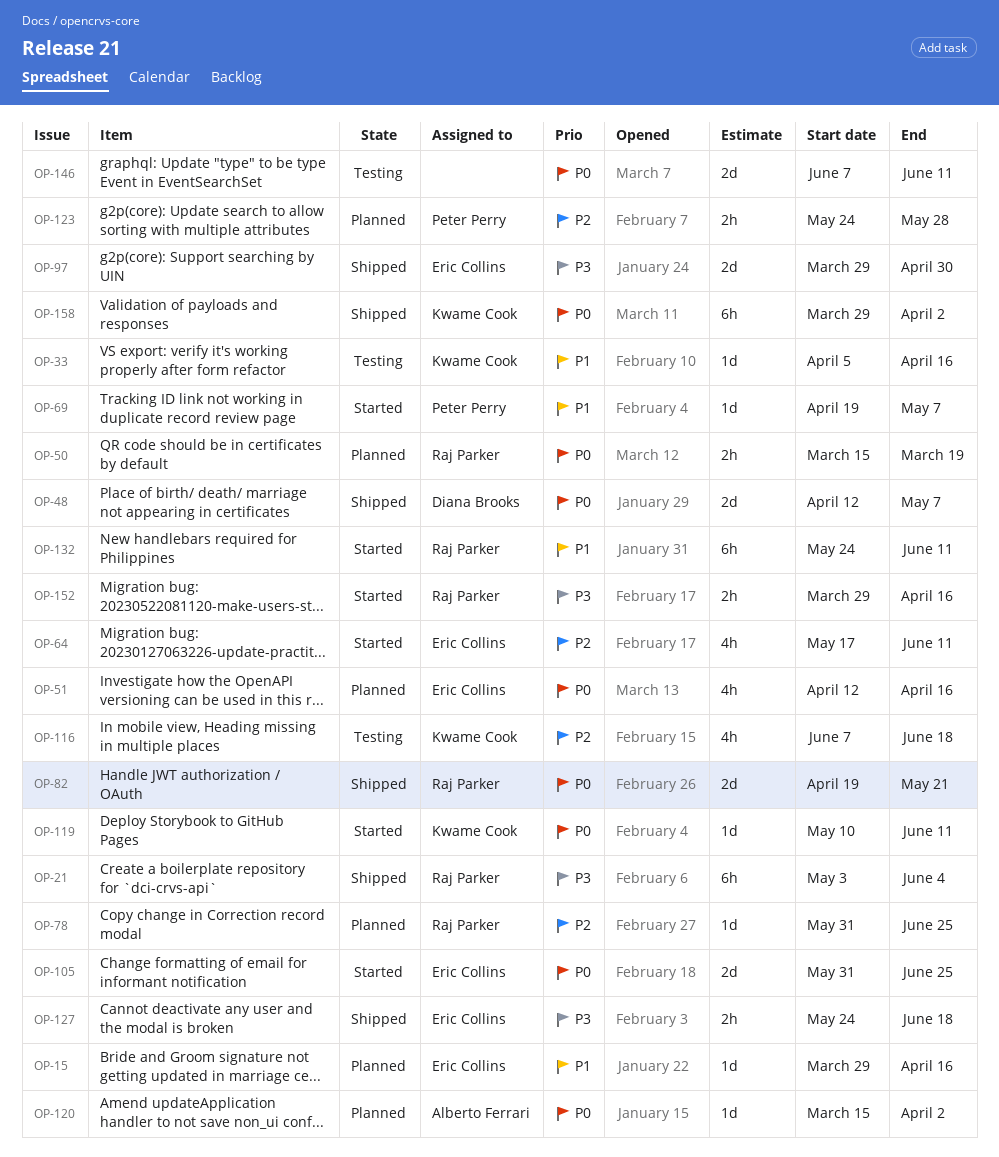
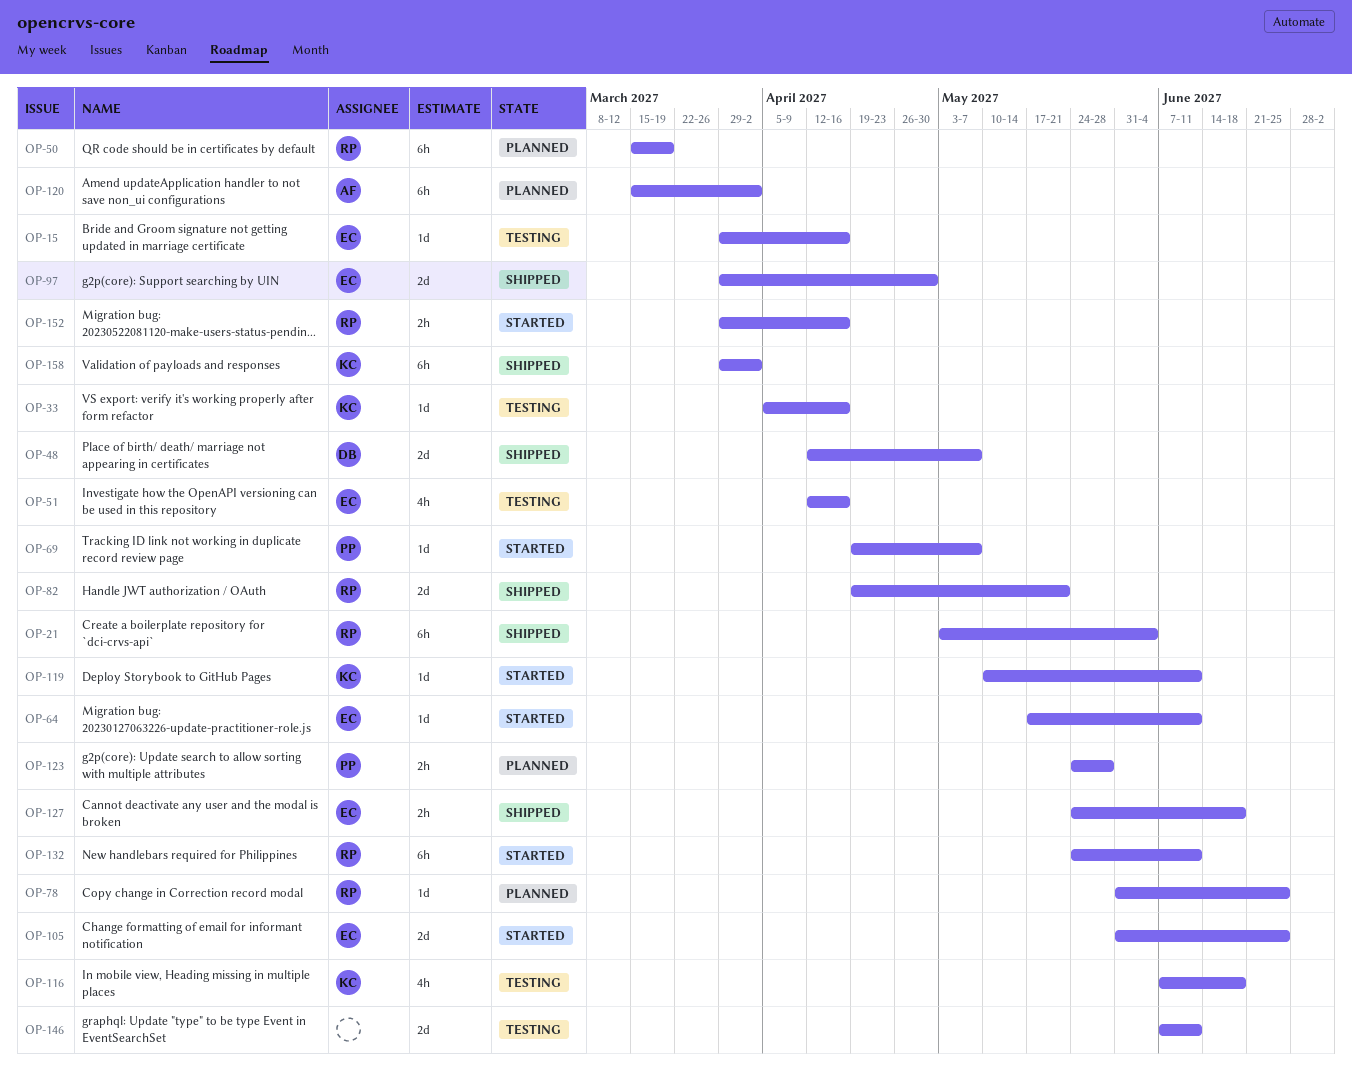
OP-15, status: Planned -> Testing
OP-50, estimate: 2h -> 6h
OP-51, status: Planned -> Testing
OP-64, estimate: 4h -> 1d
OP-120, estimate: 1d -> 6h

